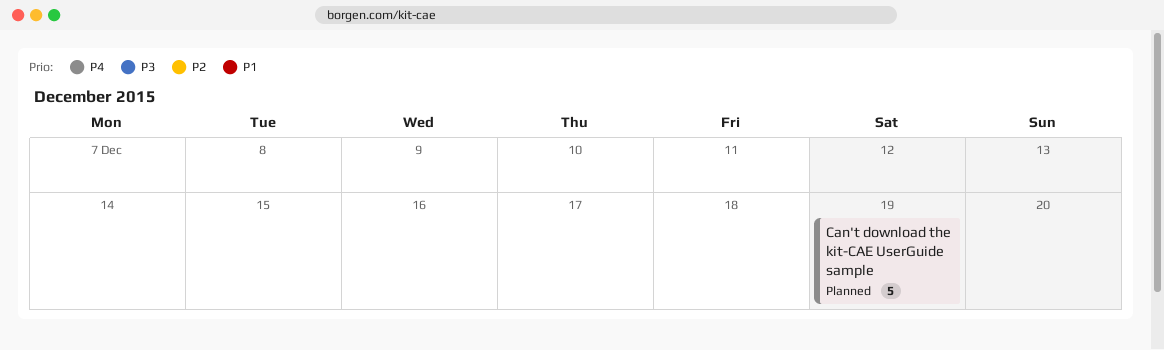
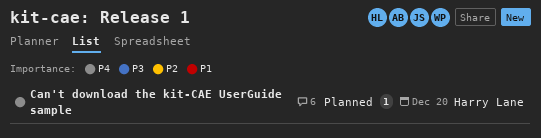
Can't download the kit-CAE UserGuide sample, estimate: 5 -> 1
Can't download the kit-CAE UserGuide sample, due: Dec 19 -> Dec 20

